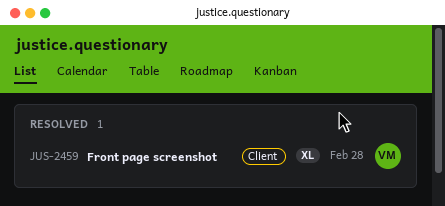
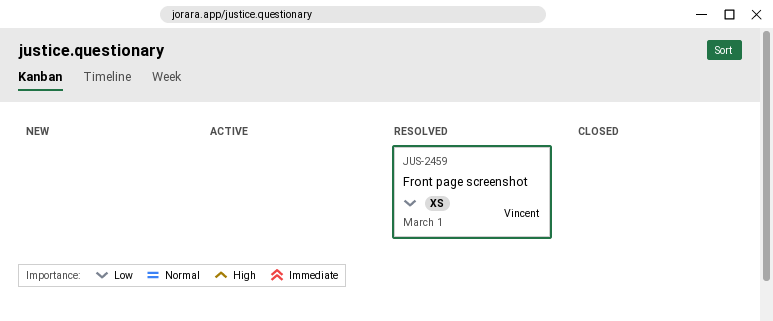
JUS-2459, estimate: XL -> XS
JUS-2459, due: Feb 28 -> Mar 1

